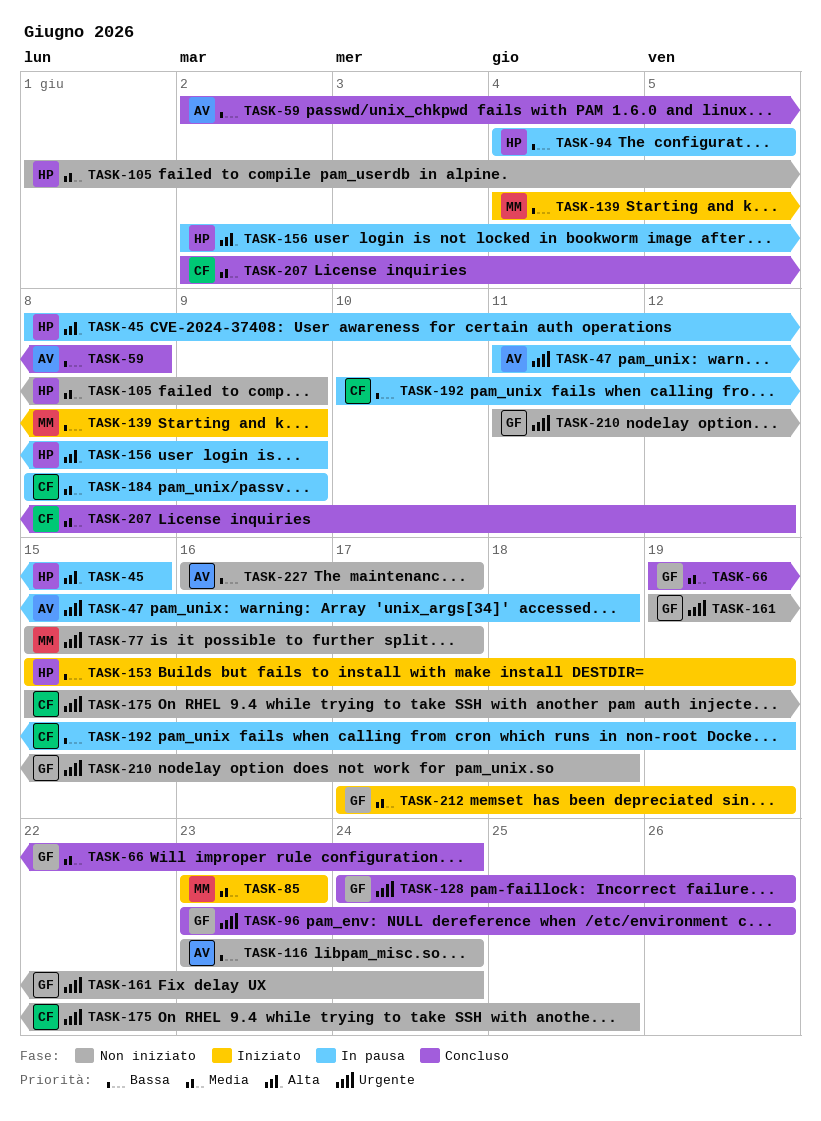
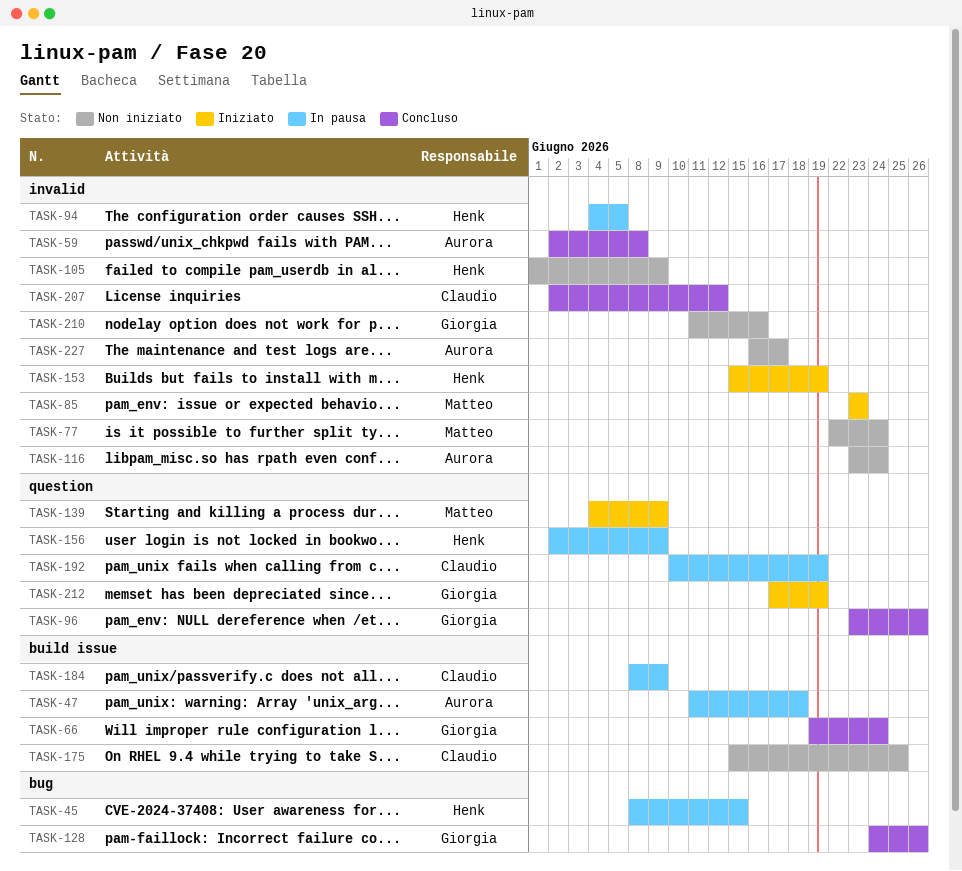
TASK-77, start: Jun 15 -> Jun 22
TASK-77, due: Jun 17 -> Jun 24
TASK-161: present -> none
TASK-210, due: Jun 18 -> Jun 16

